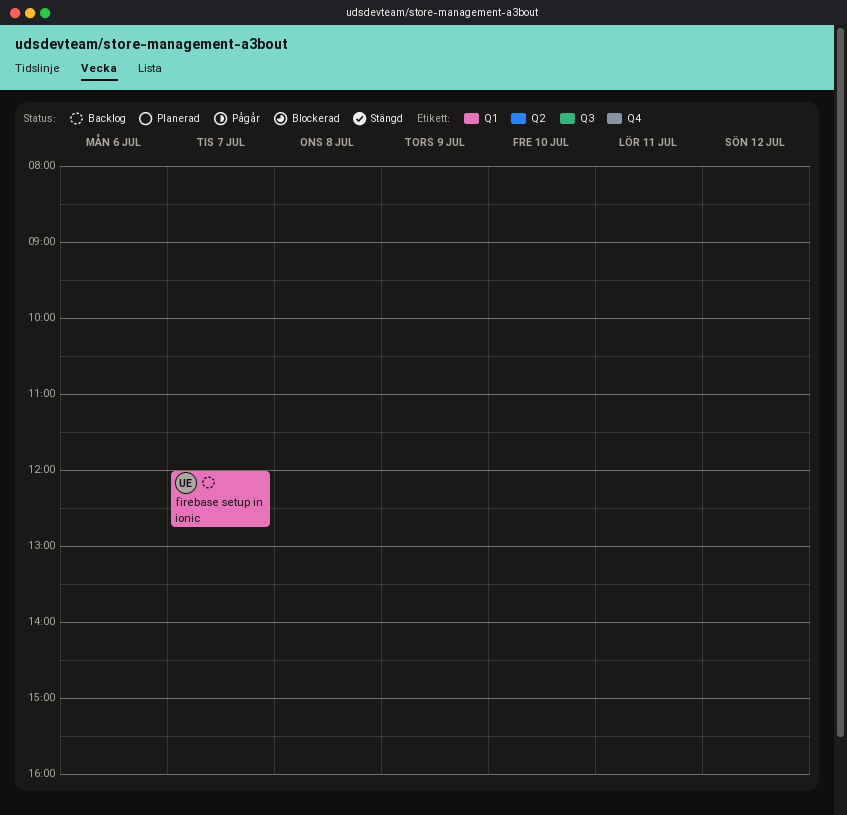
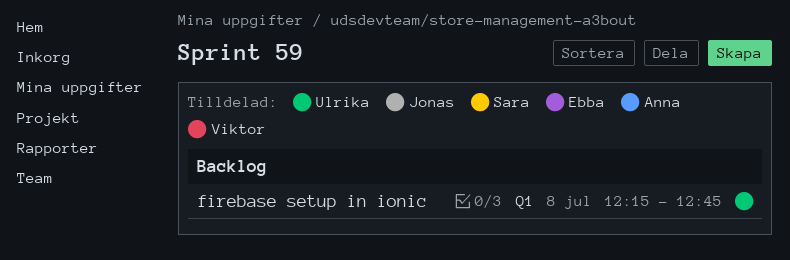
firebase setup in ionic, day: Jul 7 -> Jul 8
firebase setup in ionic, begins: 12:00 -> 12:15

